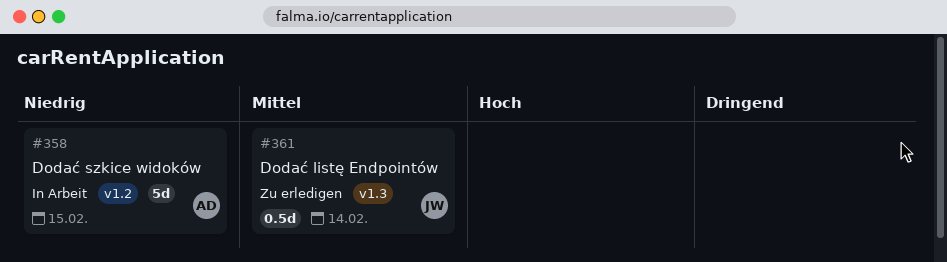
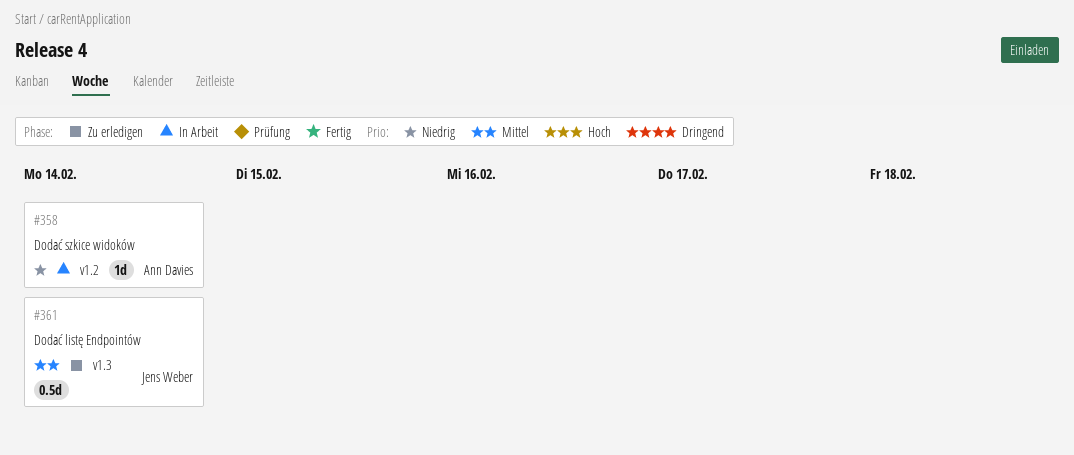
#358, estimate: 5d -> 1d
#358, due: Feb 15 -> Feb 14

